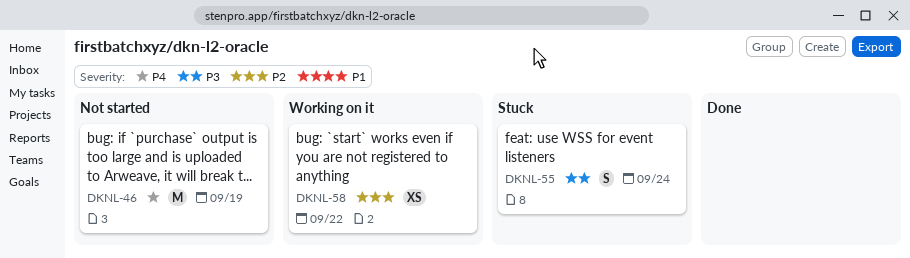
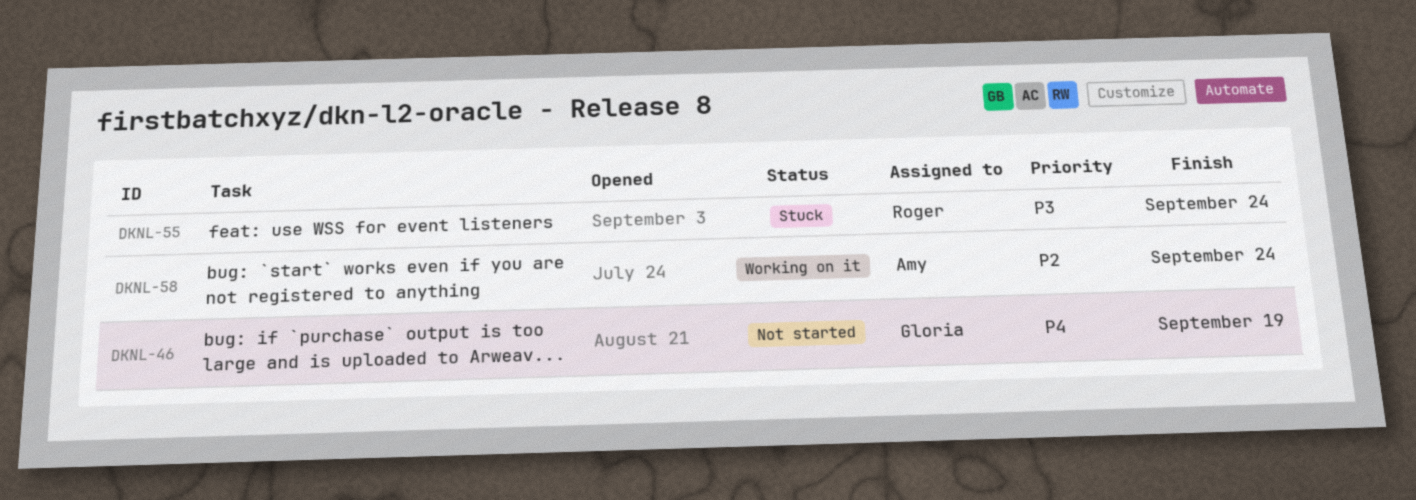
DKNL-58, due: Sep 22 -> Sep 24

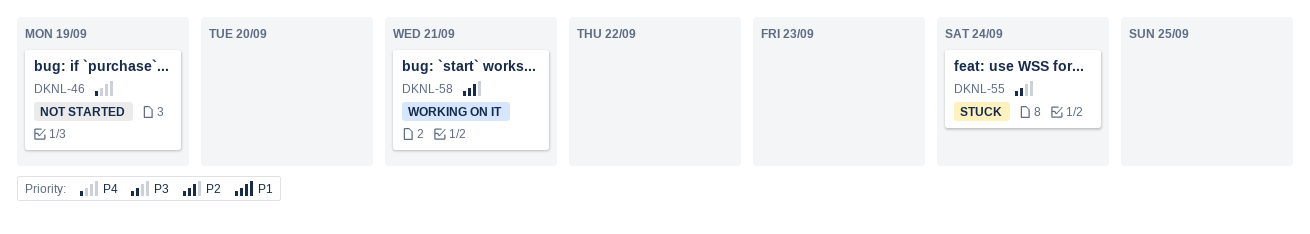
DKNL-58, due: Sep 24 -> Sep 21

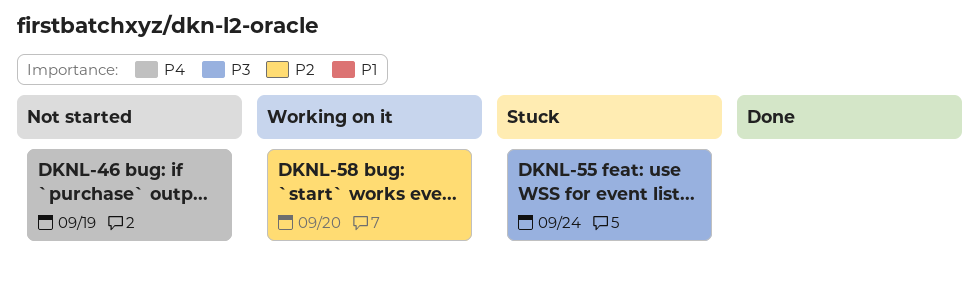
DKNL-58, due: Sep 21 -> Sep 20

